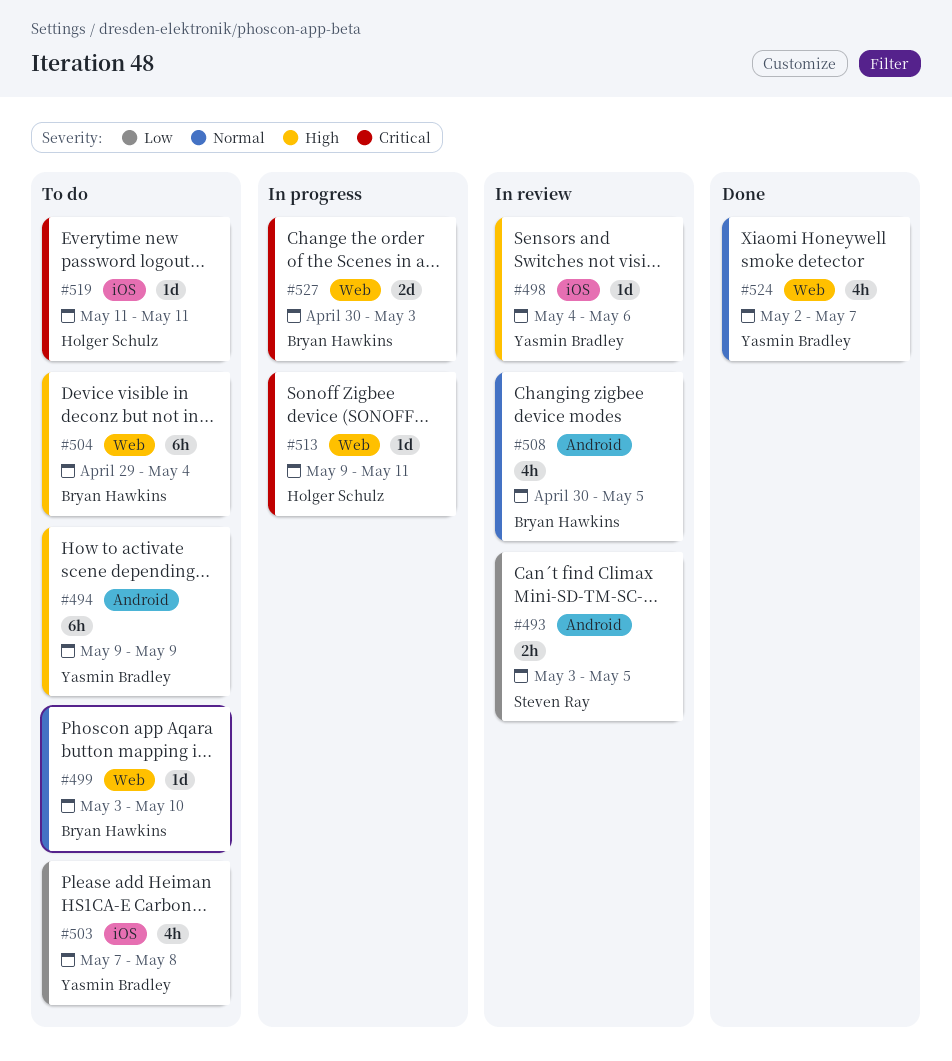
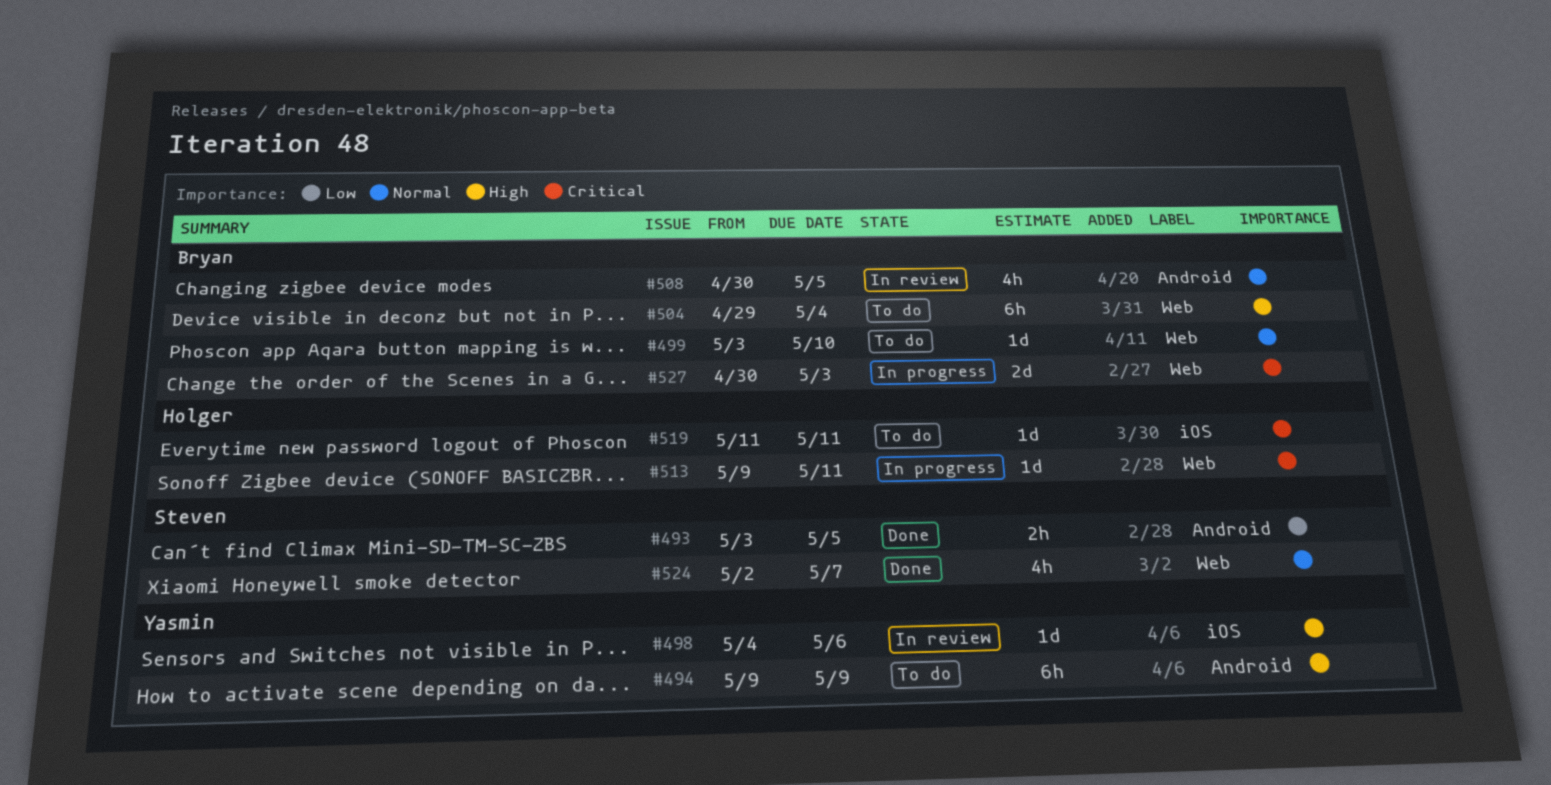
#493, status: In review -> Done
#503: present -> none
#524, owner: Yasmin Bradley -> Steven Ray

